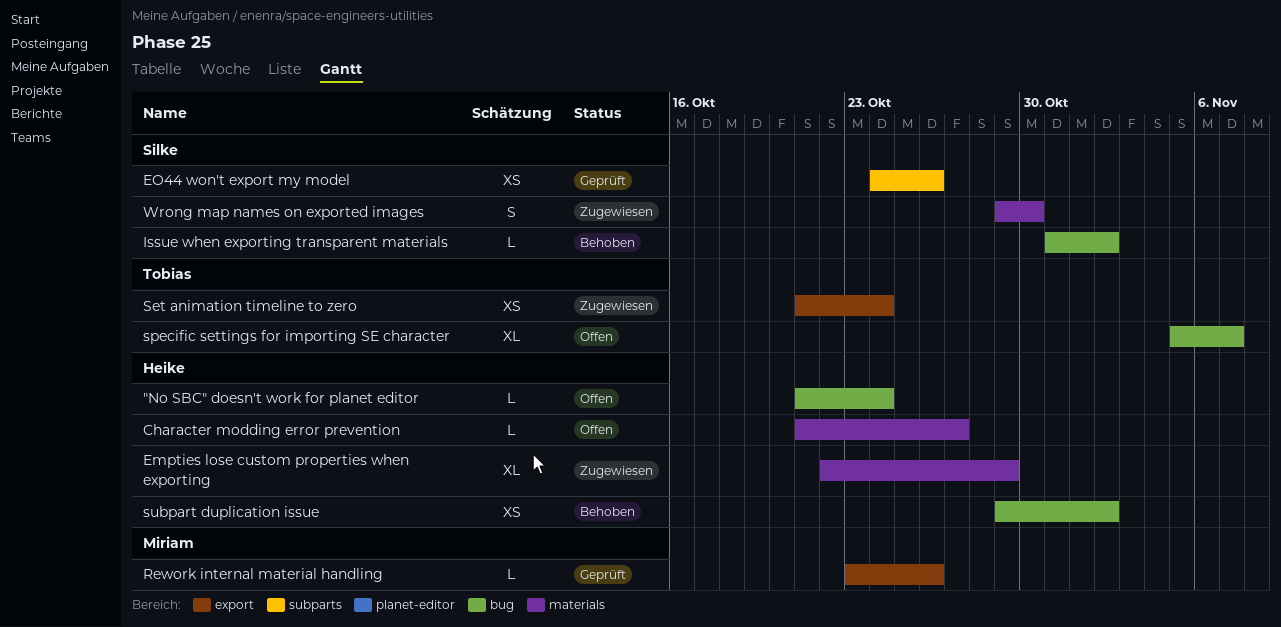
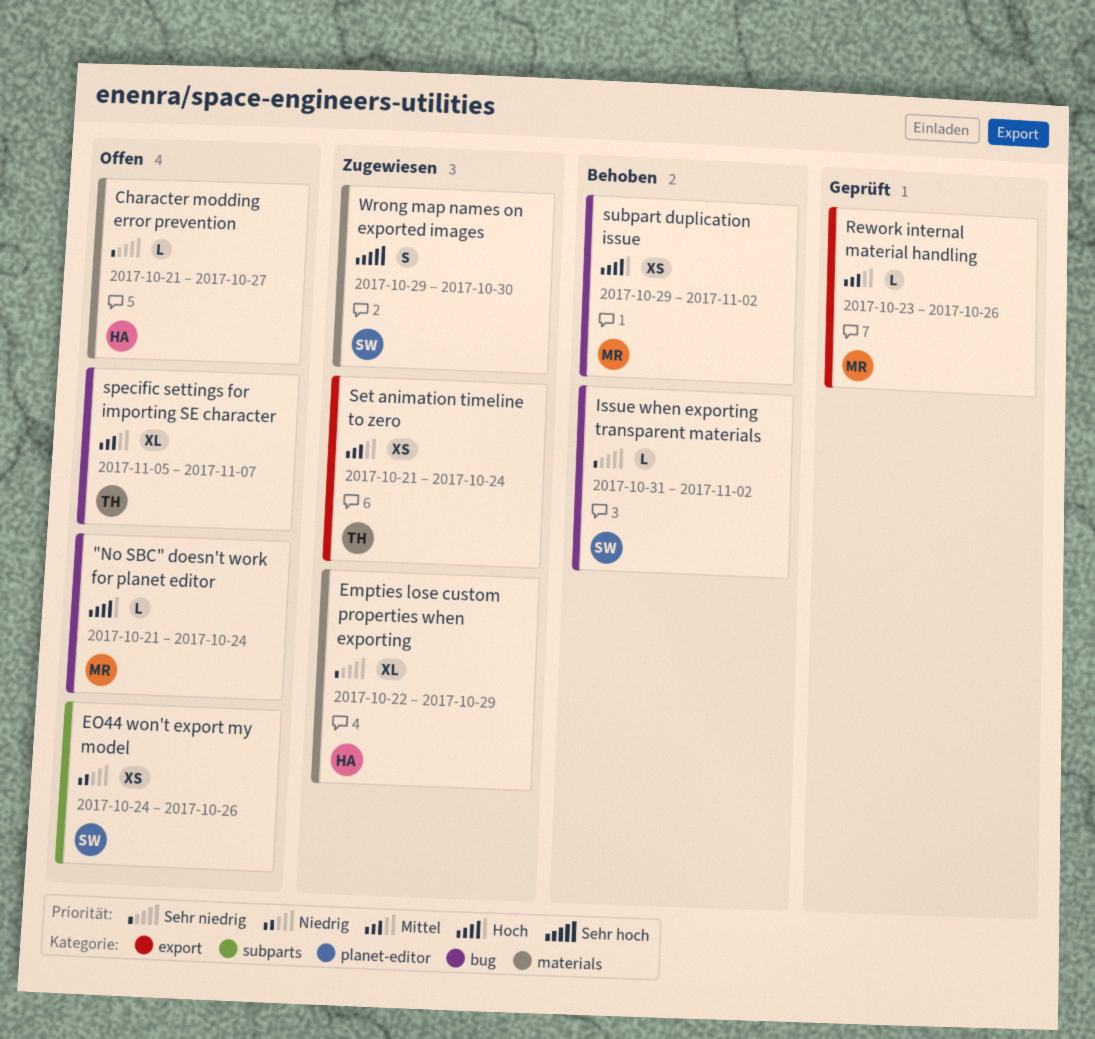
"No SBC" doesn't work for planet editor, owner: Heike -> Miriam
EO44 won't export my model, status: Geprüft -> Offen
subpart duplication issue, owner: Heike -> Miriam

